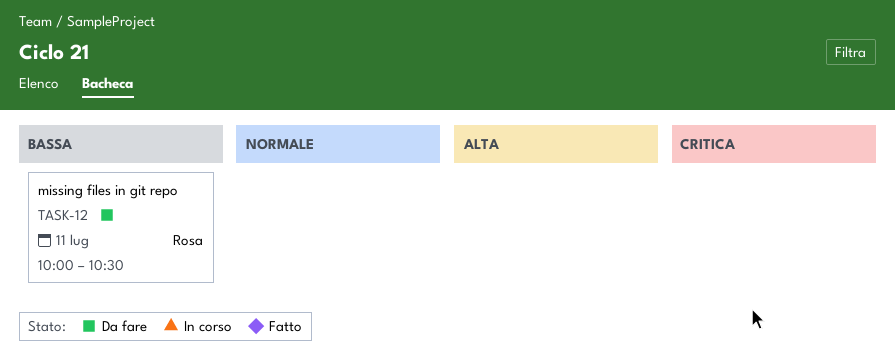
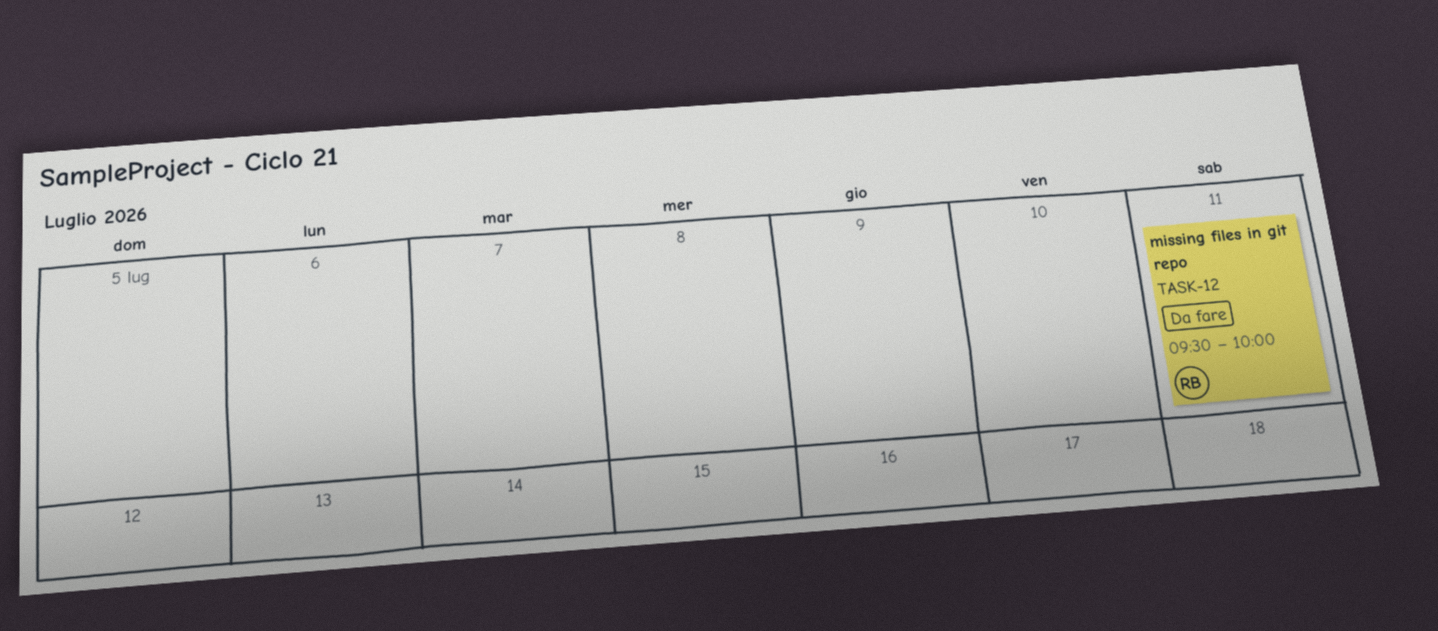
TASK-12, begins: 10:00 -> 09:30
TASK-12, ends: 10:30 -> 10:00

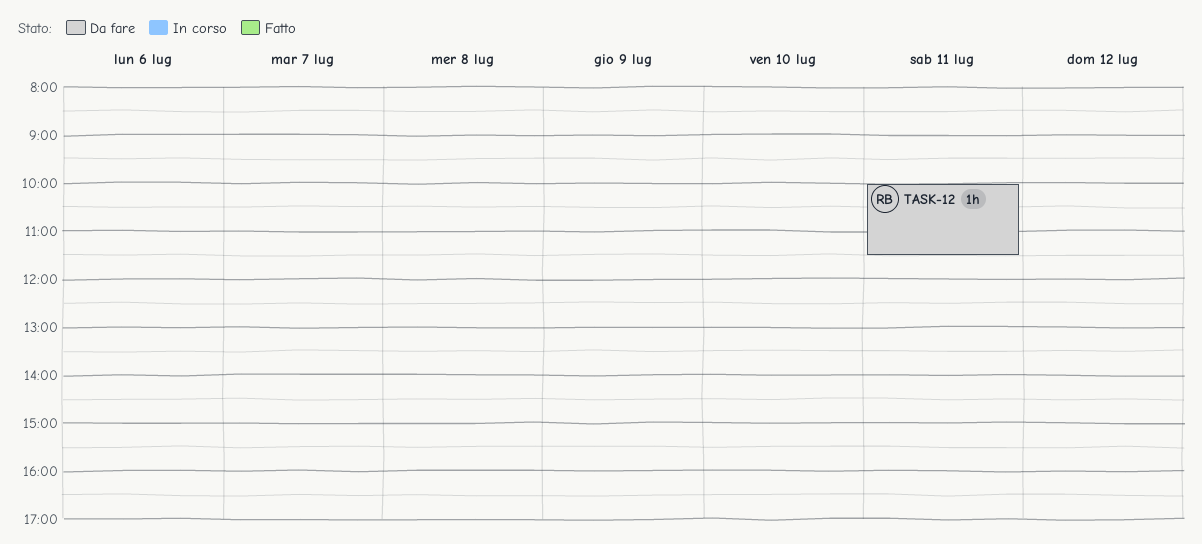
TASK-12, begins: 09:30 -> 10:00
TASK-12, ends: 10:00 -> 11:30

